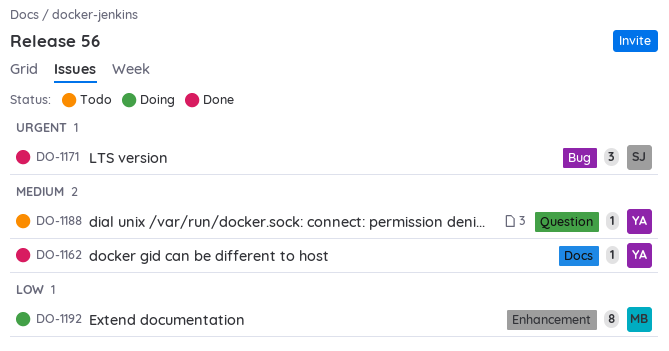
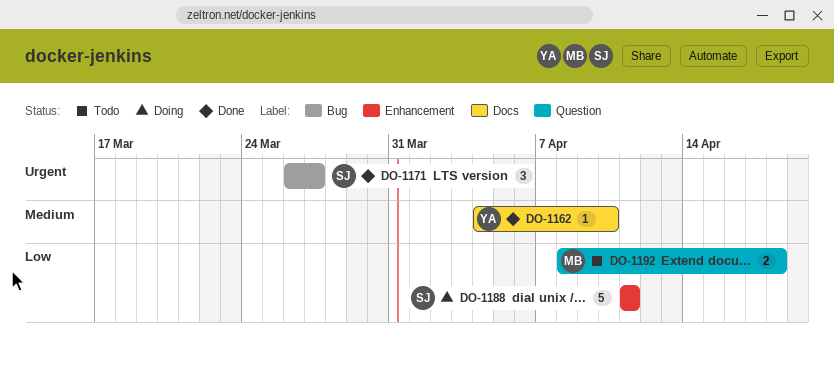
DO-1188, status: Todo -> Doing
DO-1188, owner: YA -> SJ
DO-1188, priority: Medium -> Low
DO-1188, label: Question -> Enhancement
DO-1188, estimate: 1 -> 5
DO-1192, status: Doing -> Todo
DO-1192, label: Enhancement -> Question
DO-1192, estimate: 8 -> 2

